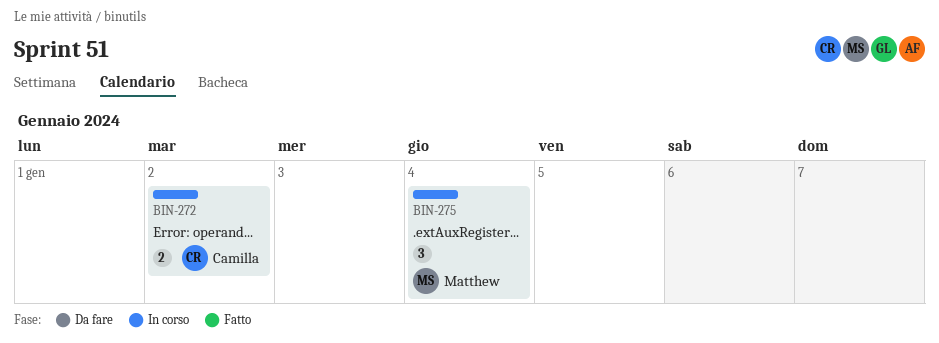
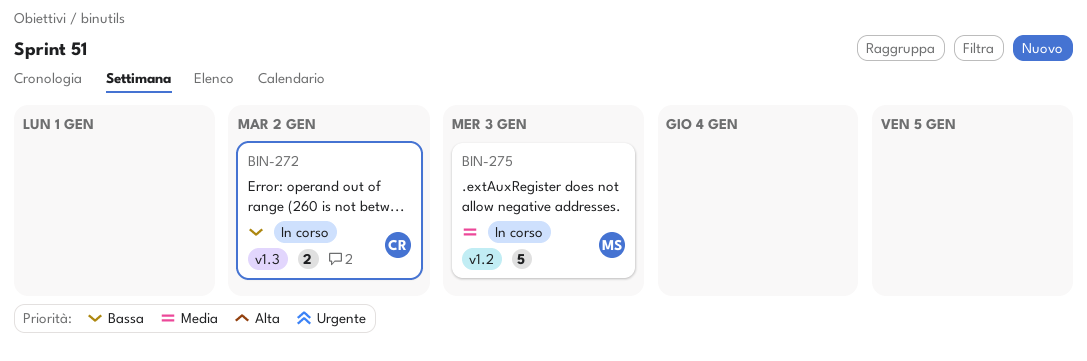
BIN-275, estimate: 3 -> 5
BIN-275, due: Jan 4 -> Jan 3

